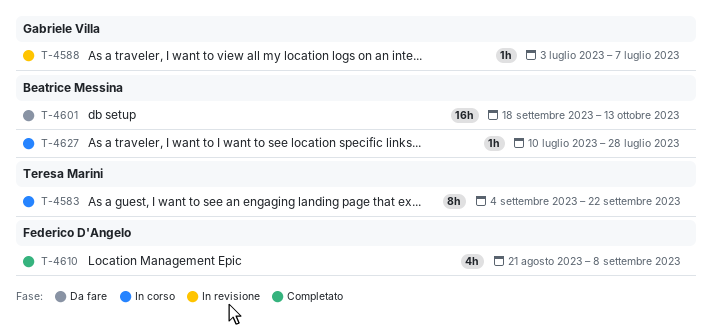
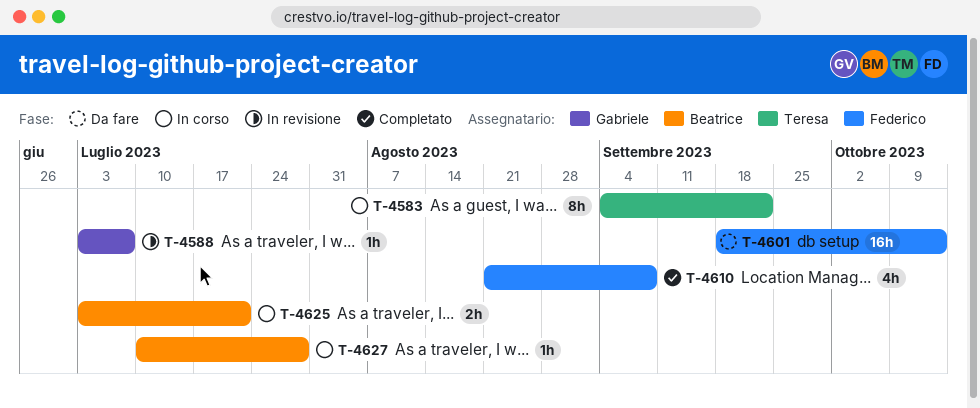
T-4601, owner: Beatrice Messina -> Federico D'Angelo
T-4625: none -> present

